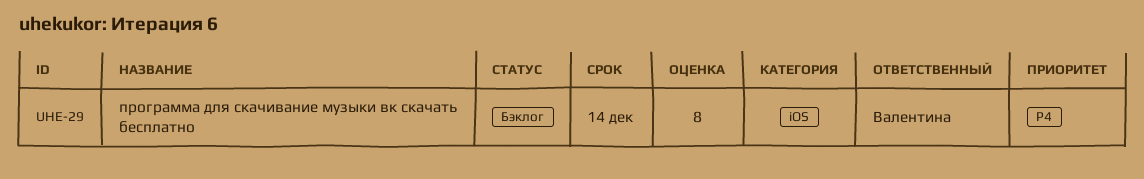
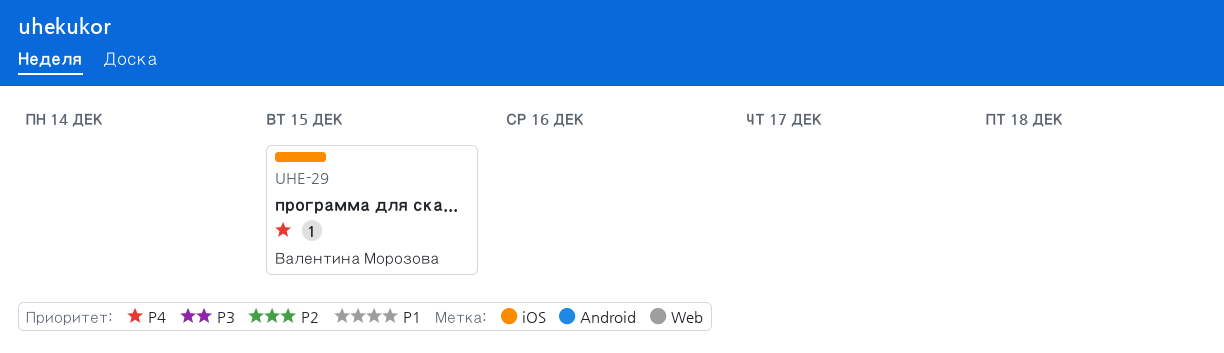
UHE-29, estimate: 8 -> 1
UHE-29, due: Dec 14 -> Dec 15

